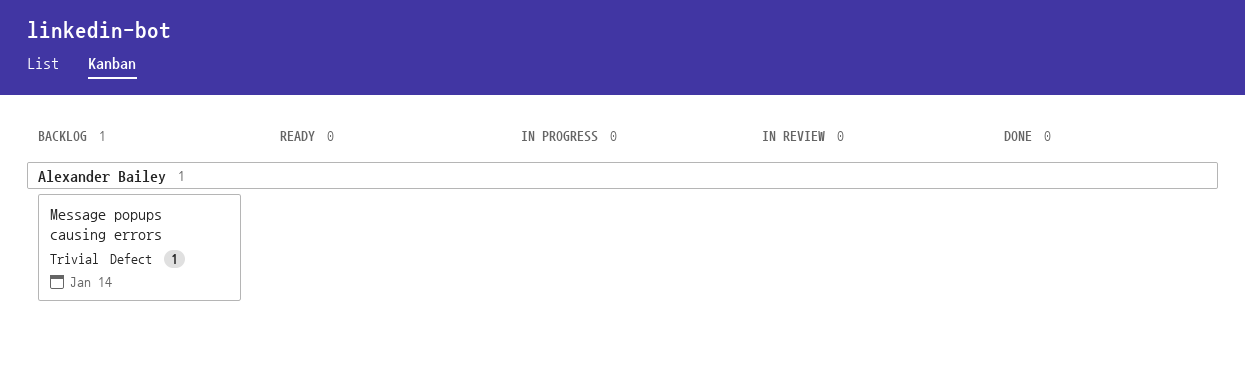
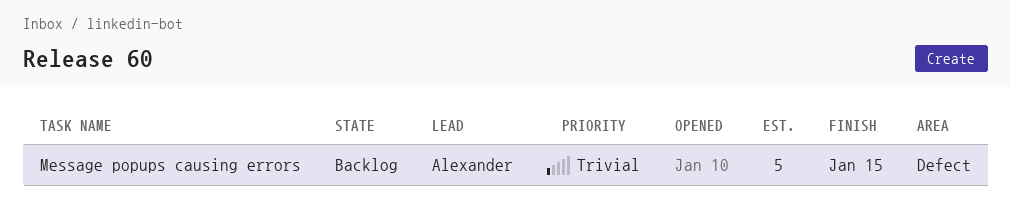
Message popups causing errors, estimate: 1 -> 5
Message popups causing errors, due: Jan 14 -> Jan 15

